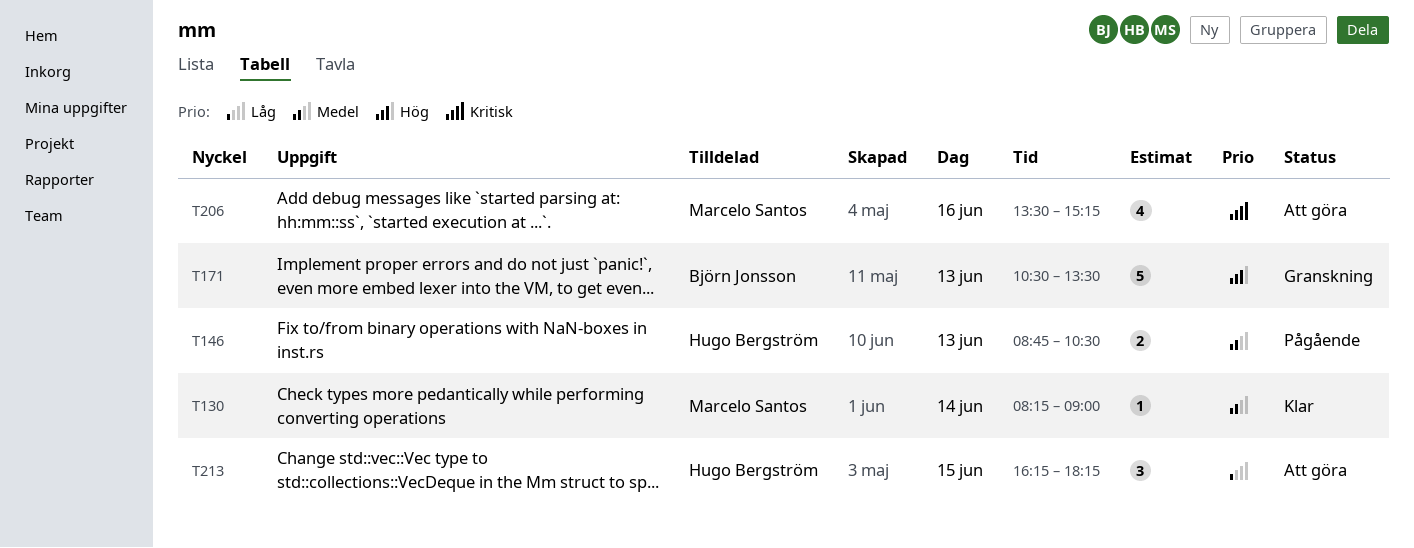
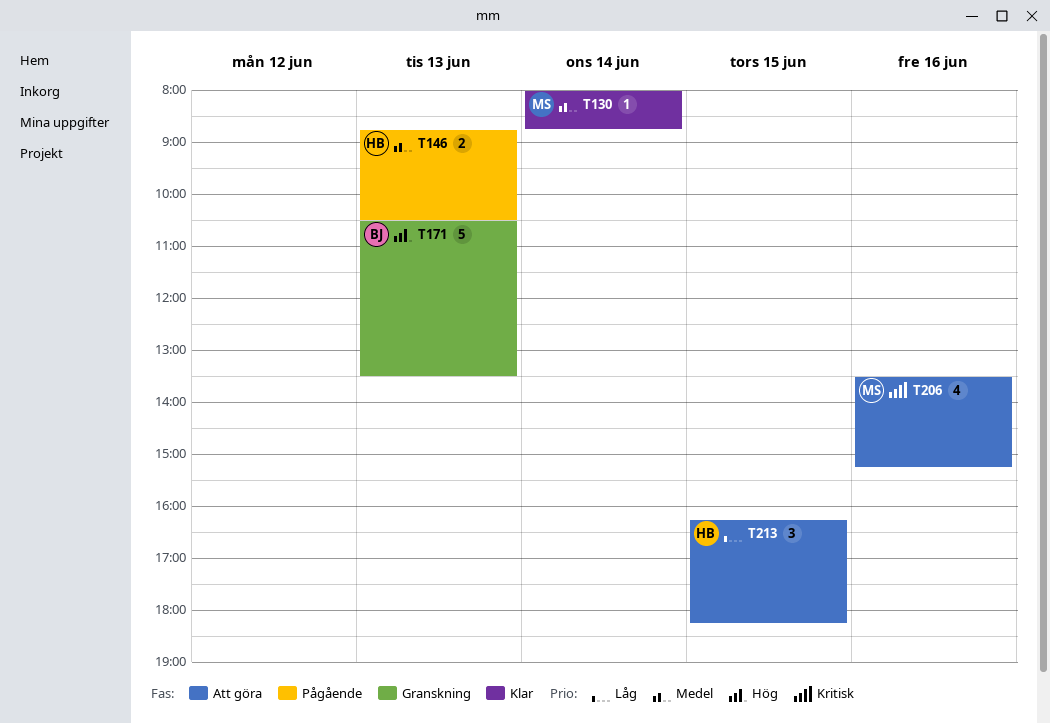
T130, begins: 08:15 -> 08:00
T130, ends: 09:00 -> 08:45

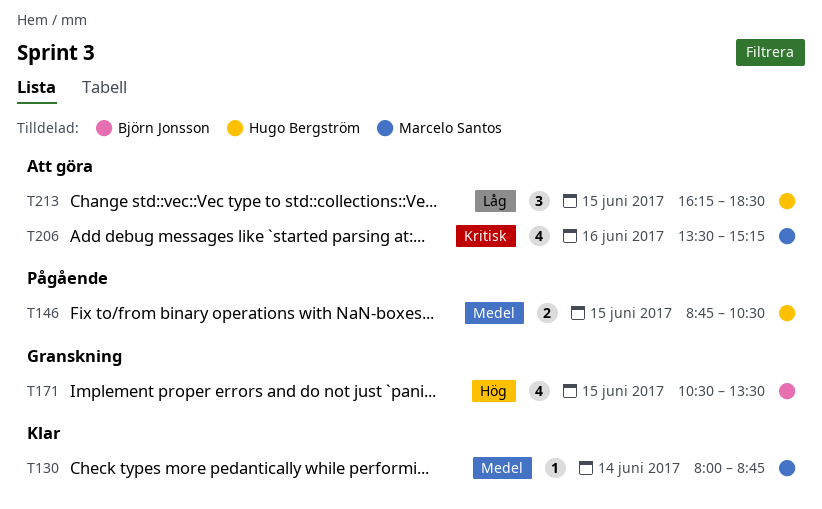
T146, day: Jun 13 -> Jun 15
T171, estimate: 5 -> 4
T171, day: Jun 13 -> Jun 15
T213, ends: 18:15 -> 18:30

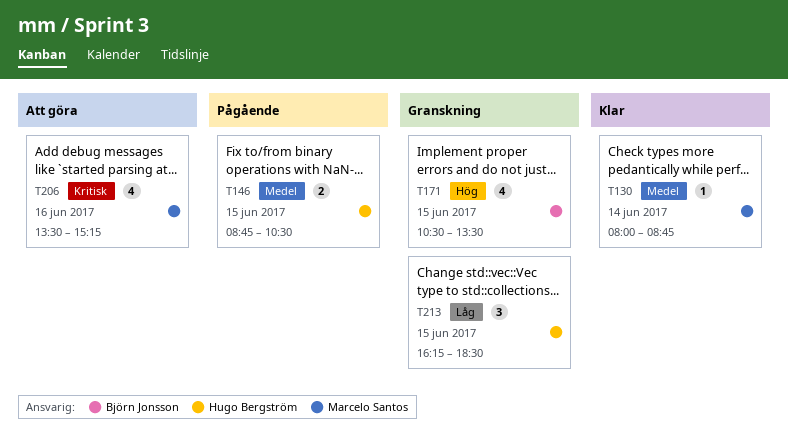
T213, status: Att göra -> Granskning

